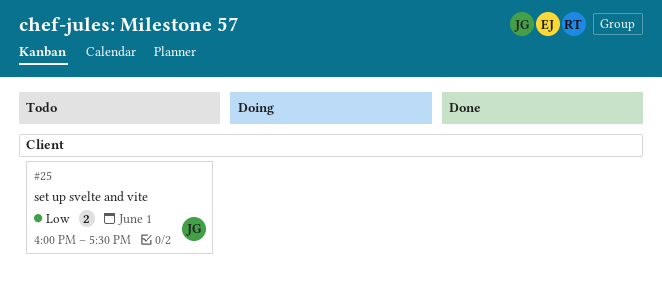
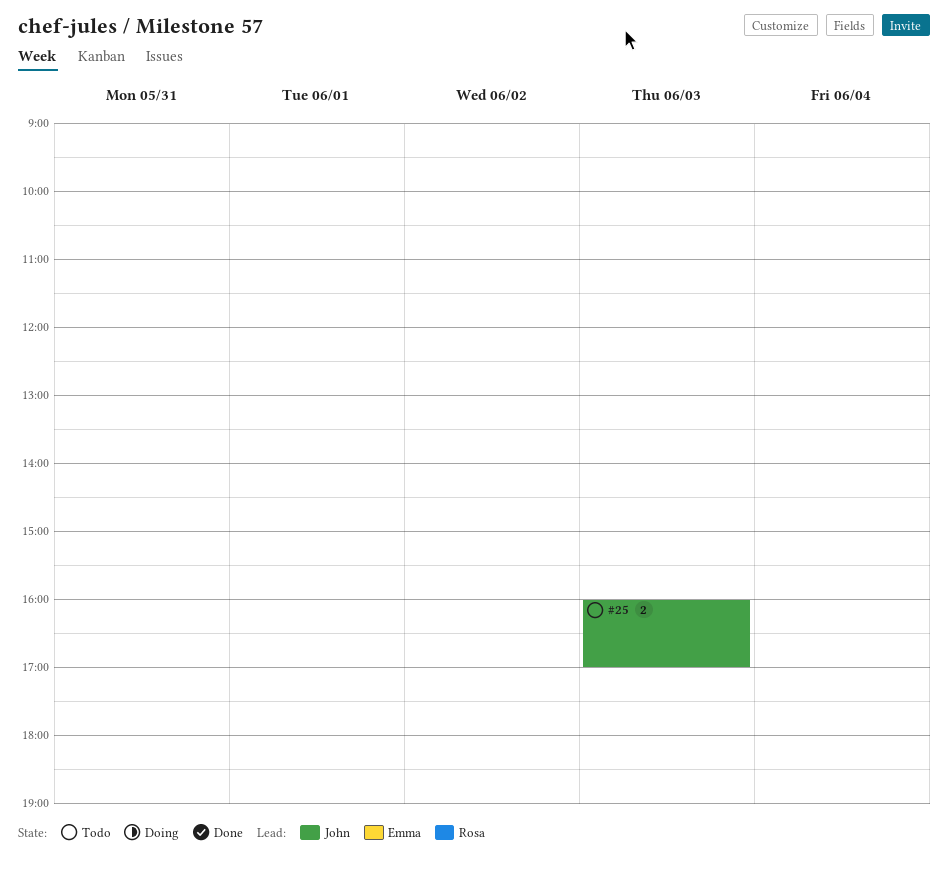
#25, day: Jun 1 -> Jun 3
#25, ends: 17:30 -> 17:00

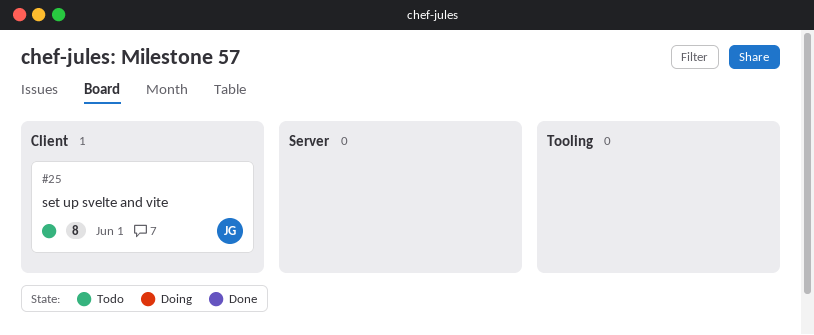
#25, estimate: 2 -> 8
#25, day: Jun 3 -> Jun 1

